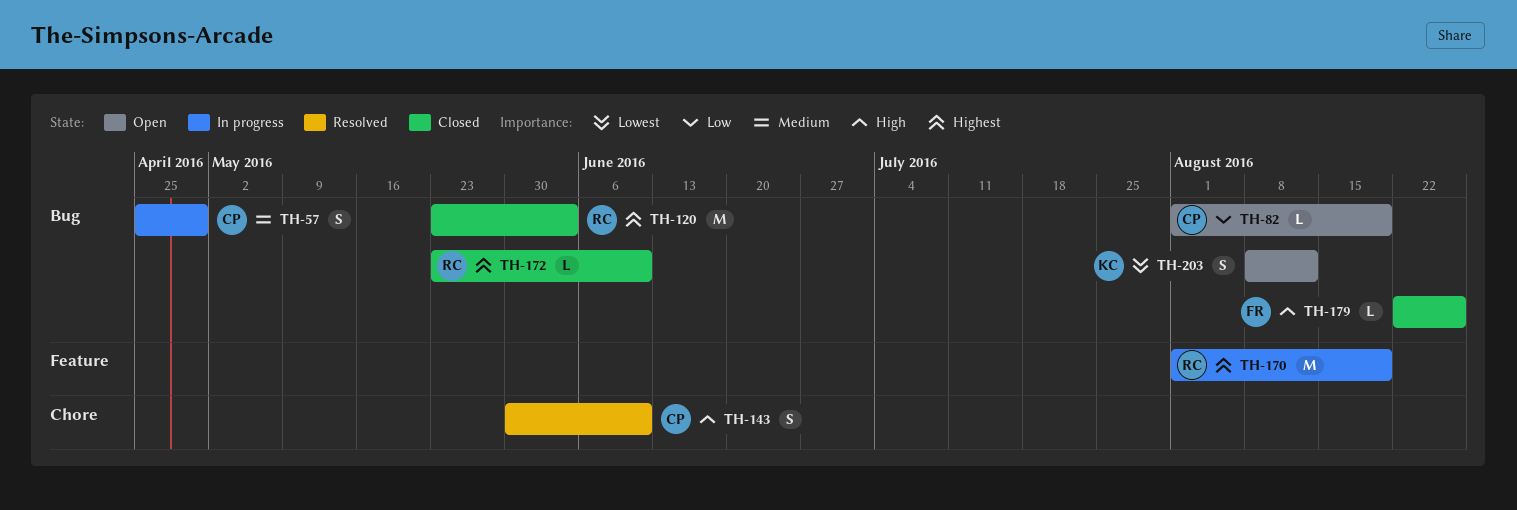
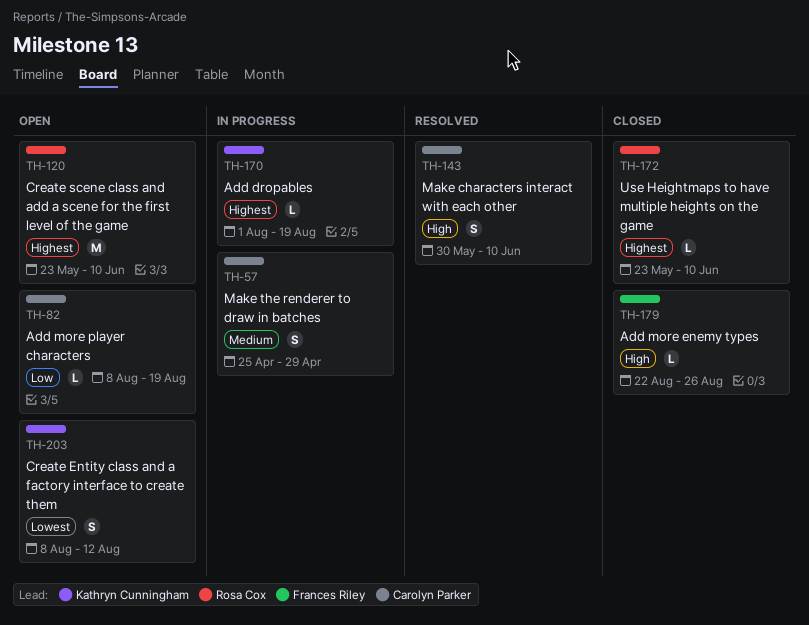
TH-82, start: Aug 1 -> Aug 8
TH-120, status: Closed -> Open
TH-120, due: Jun 3 -> Jun 10
TH-170, owner: Rosa Cox -> Kathryn Cunningham
TH-170, estimate: M -> L

